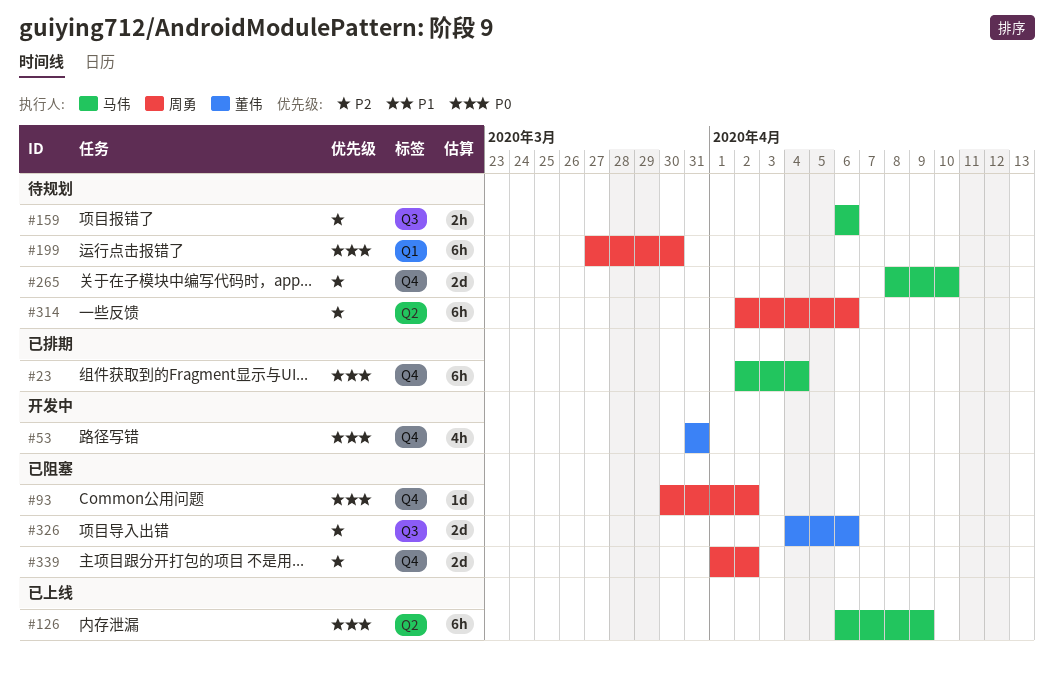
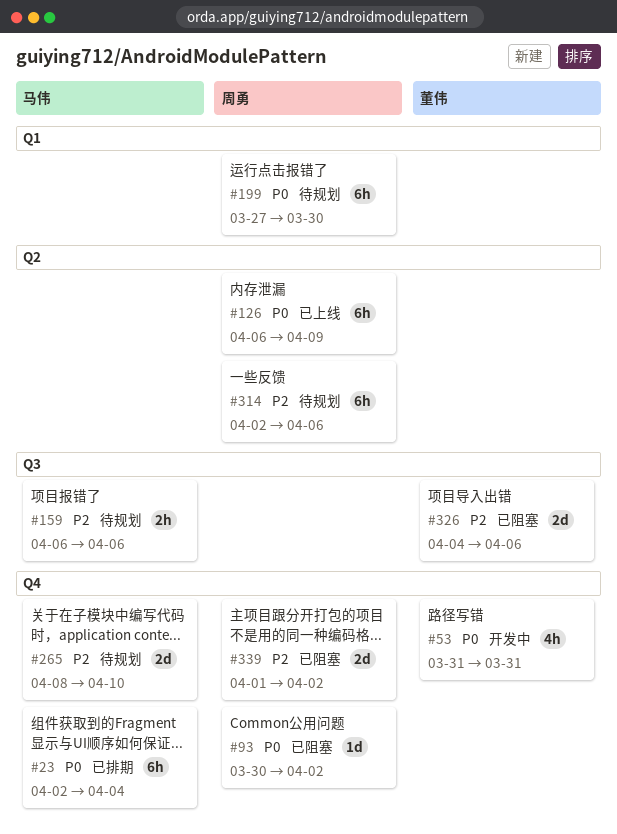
#126, owner: 马伟 -> 周勇

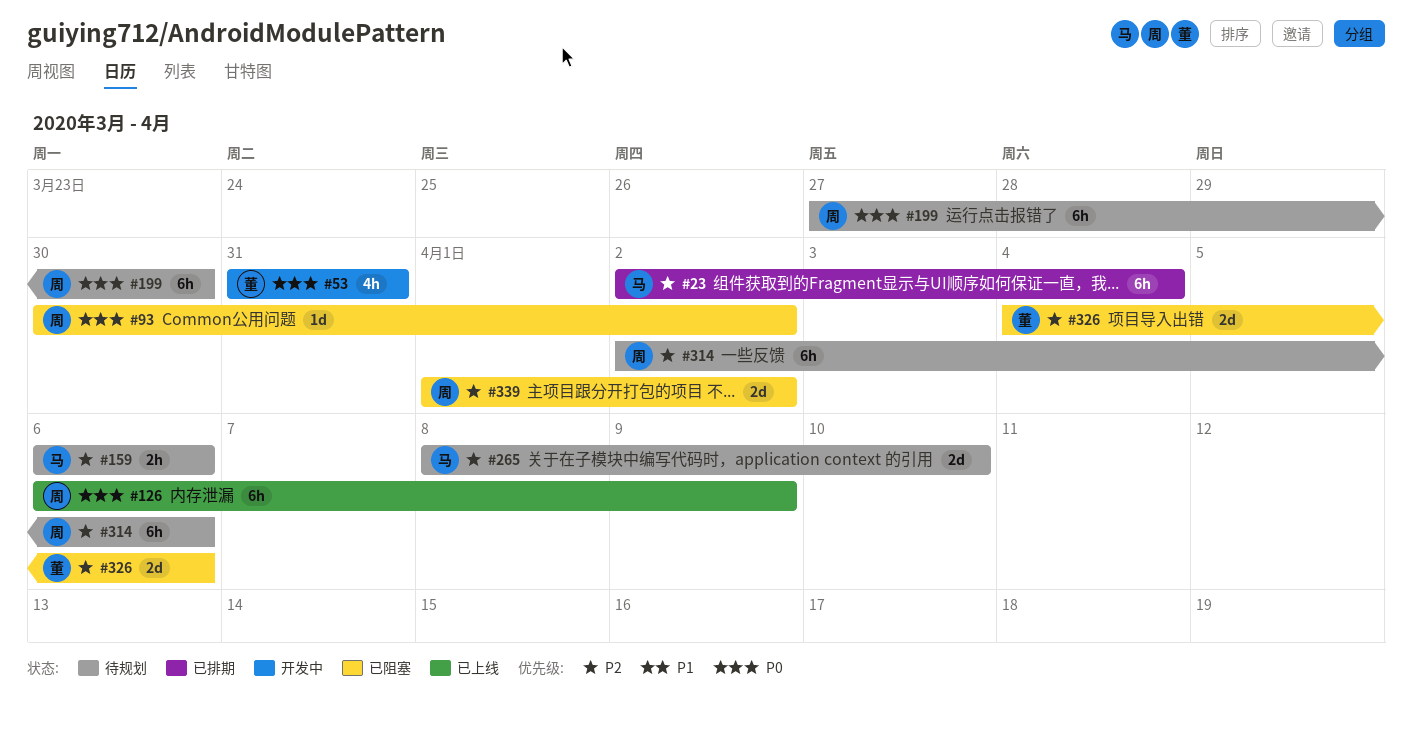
#23, priority: P0 -> P2

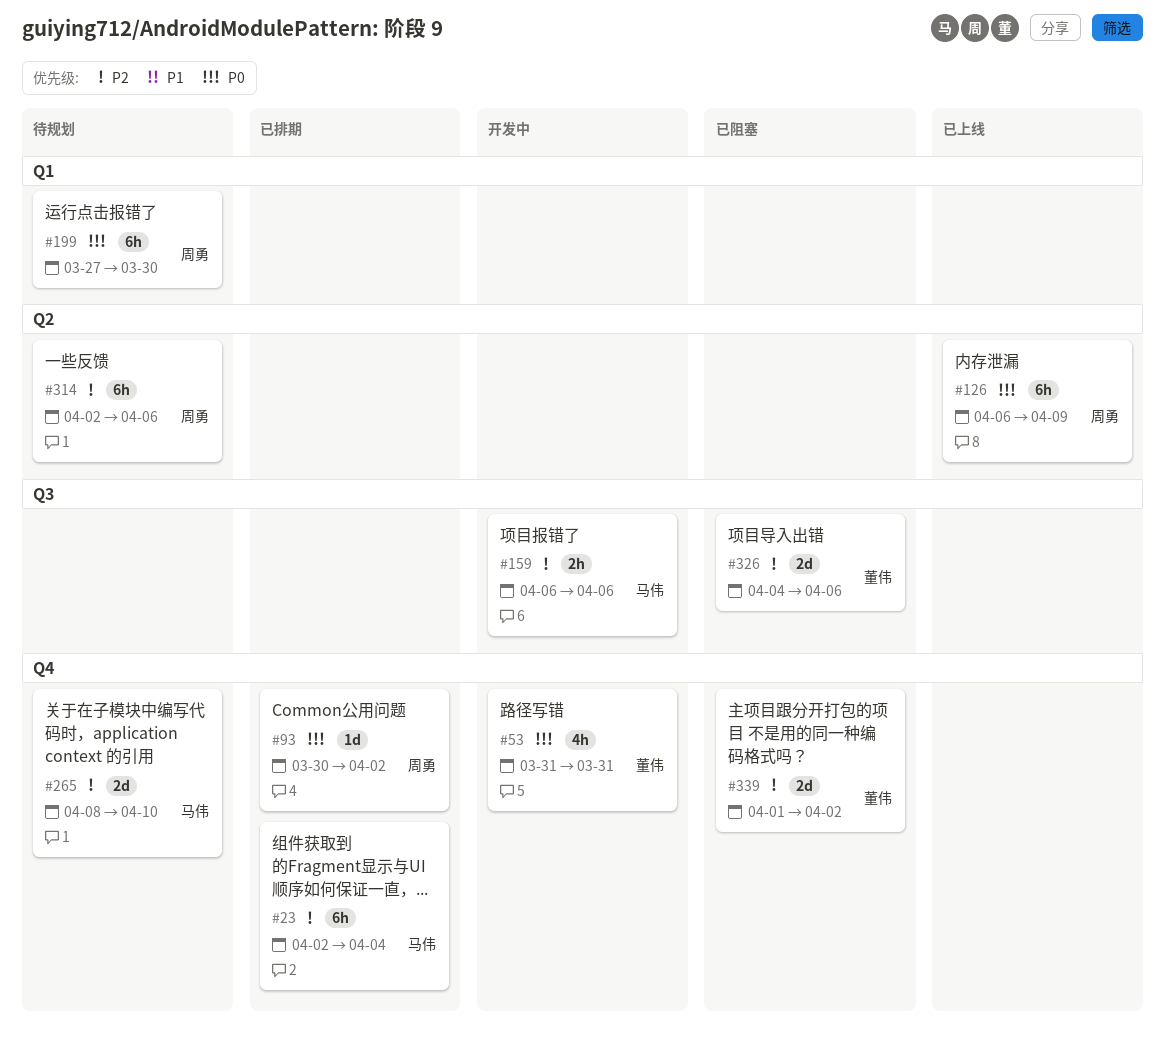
#93, status: 已阻塞 -> 已排期
#159, status: 待规划 -> 开发中
#339, owner: 周勇 -> 董伟

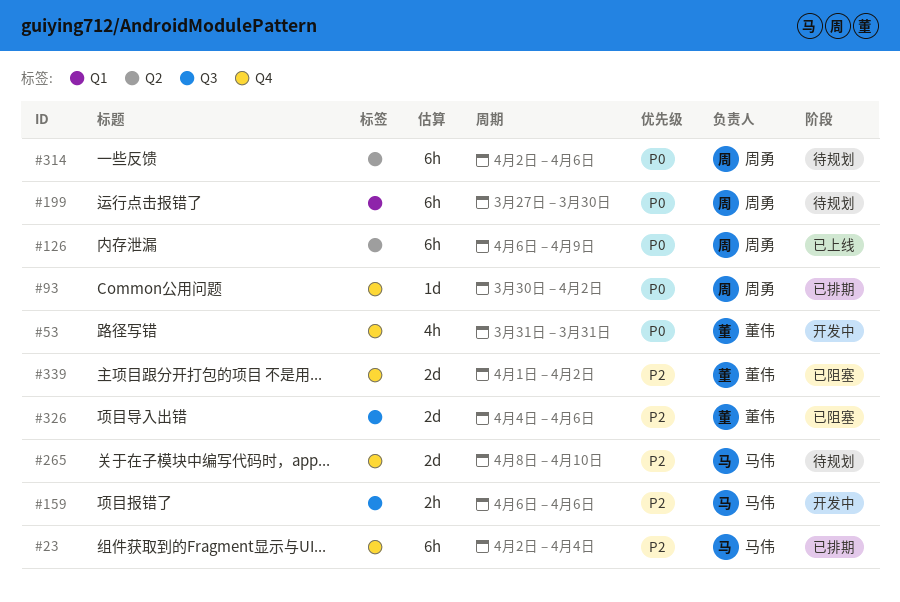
#314, priority: P2 -> P0

